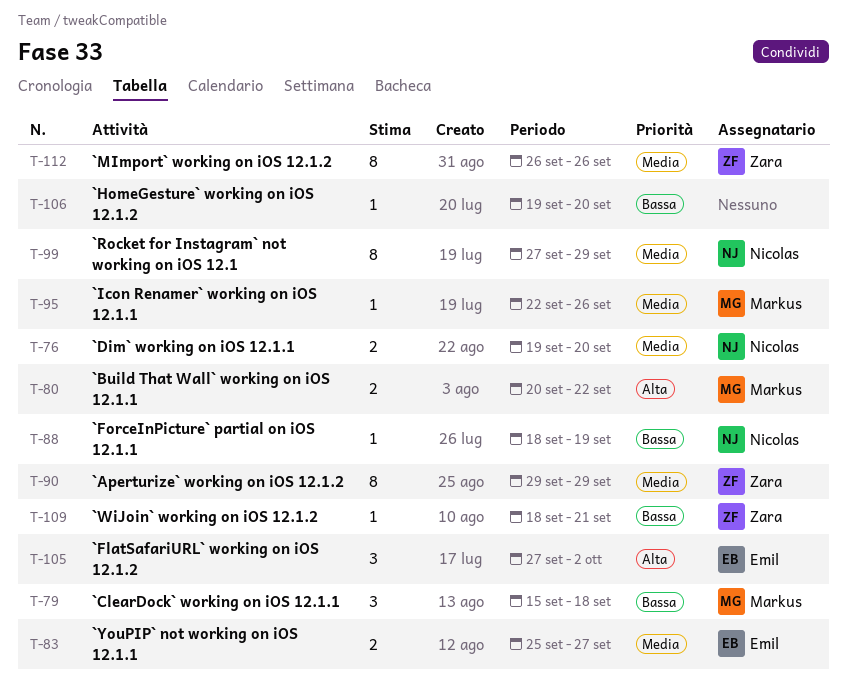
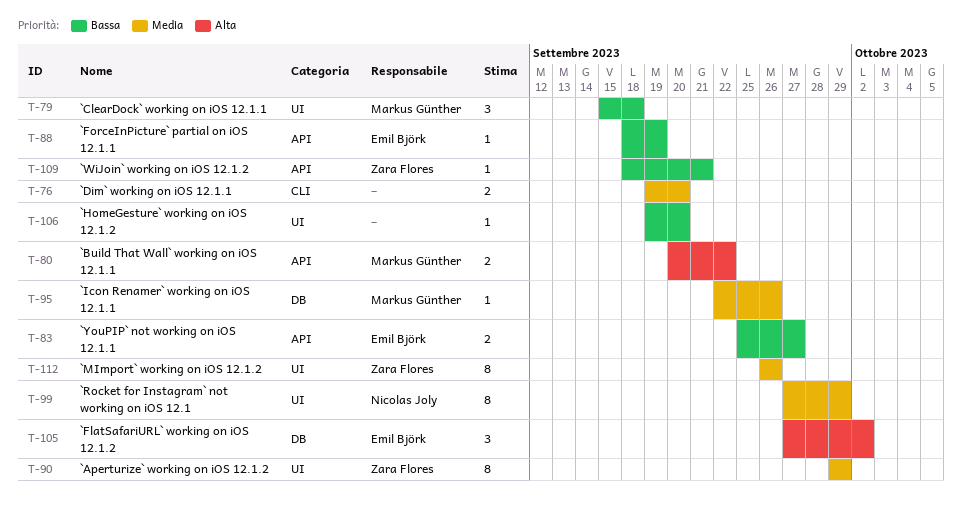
T-76, owner: Nicolas Joly -> none
T-83, priority: Media -> Bassa
T-88, owner: Nicolas Joly -> Emil Björk

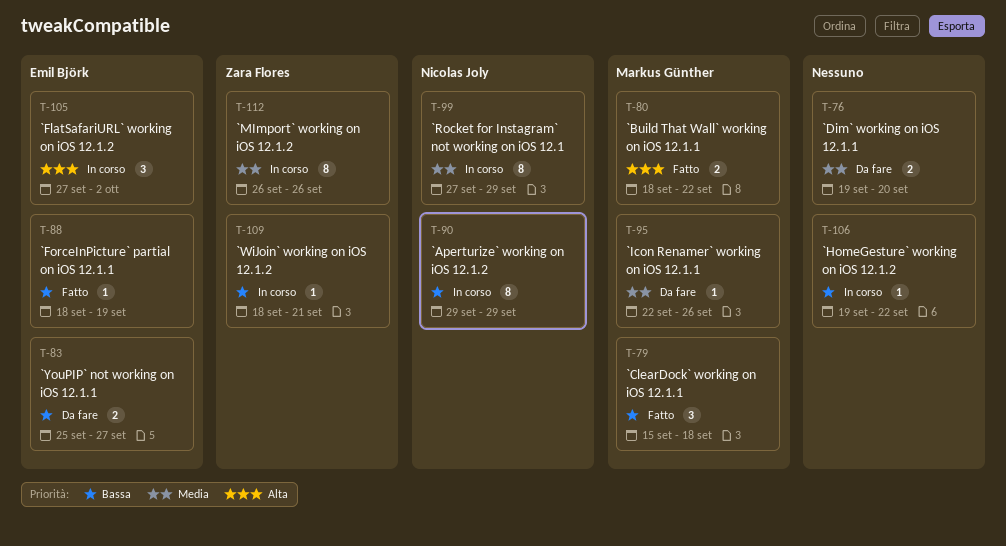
T-80, start: Sep 20 -> Sep 18
T-90, owner: Zara Flores -> Nicolas Joly
T-90, priority: Media -> Bassa
T-106, due: Sep 20 -> Sep 22

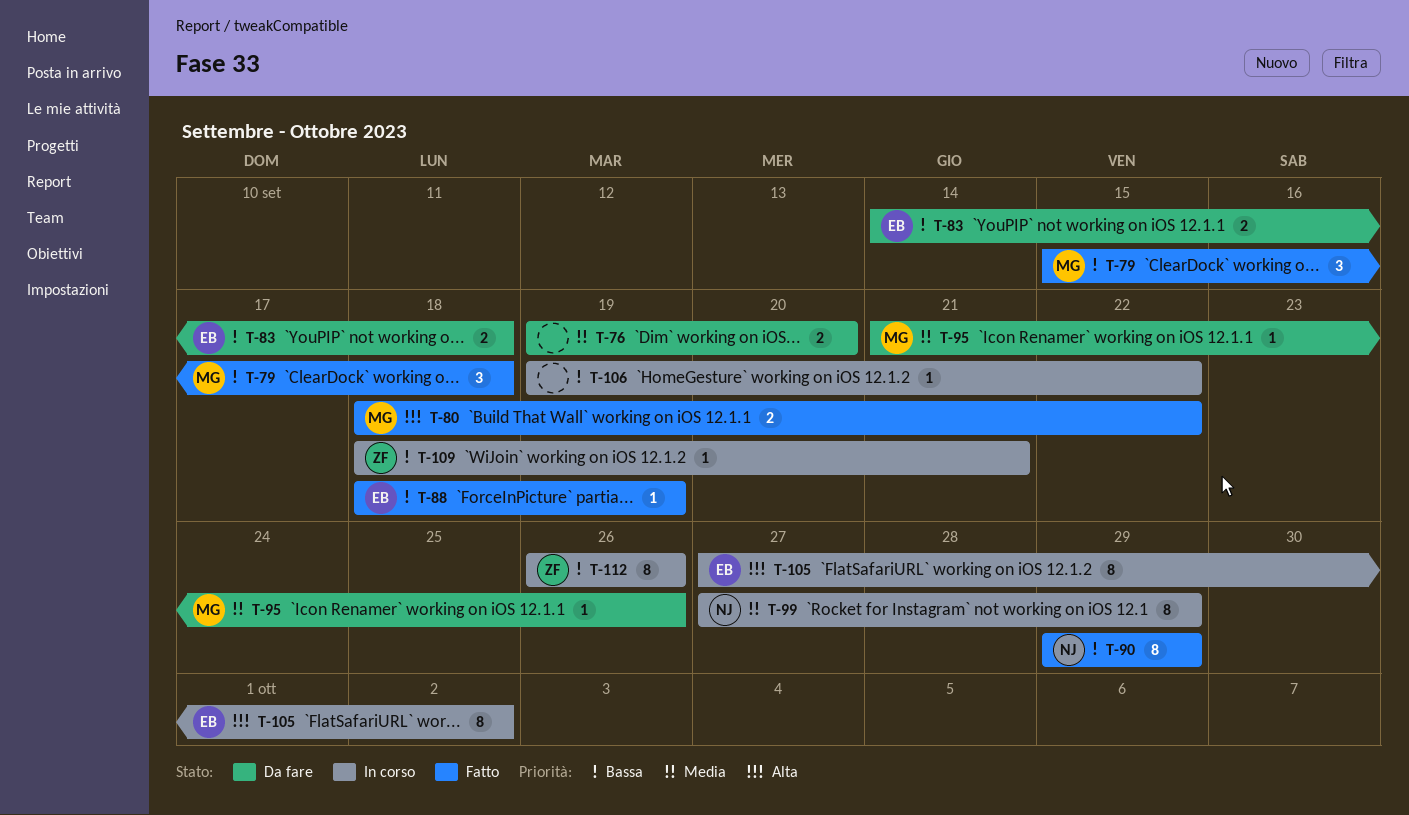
T-83, start: Sep 25 -> Sep 14
T-83, due: Sep 27 -> Sep 18
T-90, status: In corso -> Fatto
T-95, start: Sep 22 -> Sep 21
T-105, estimate: 3 -> 8
T-112, priority: Media -> Bassa

